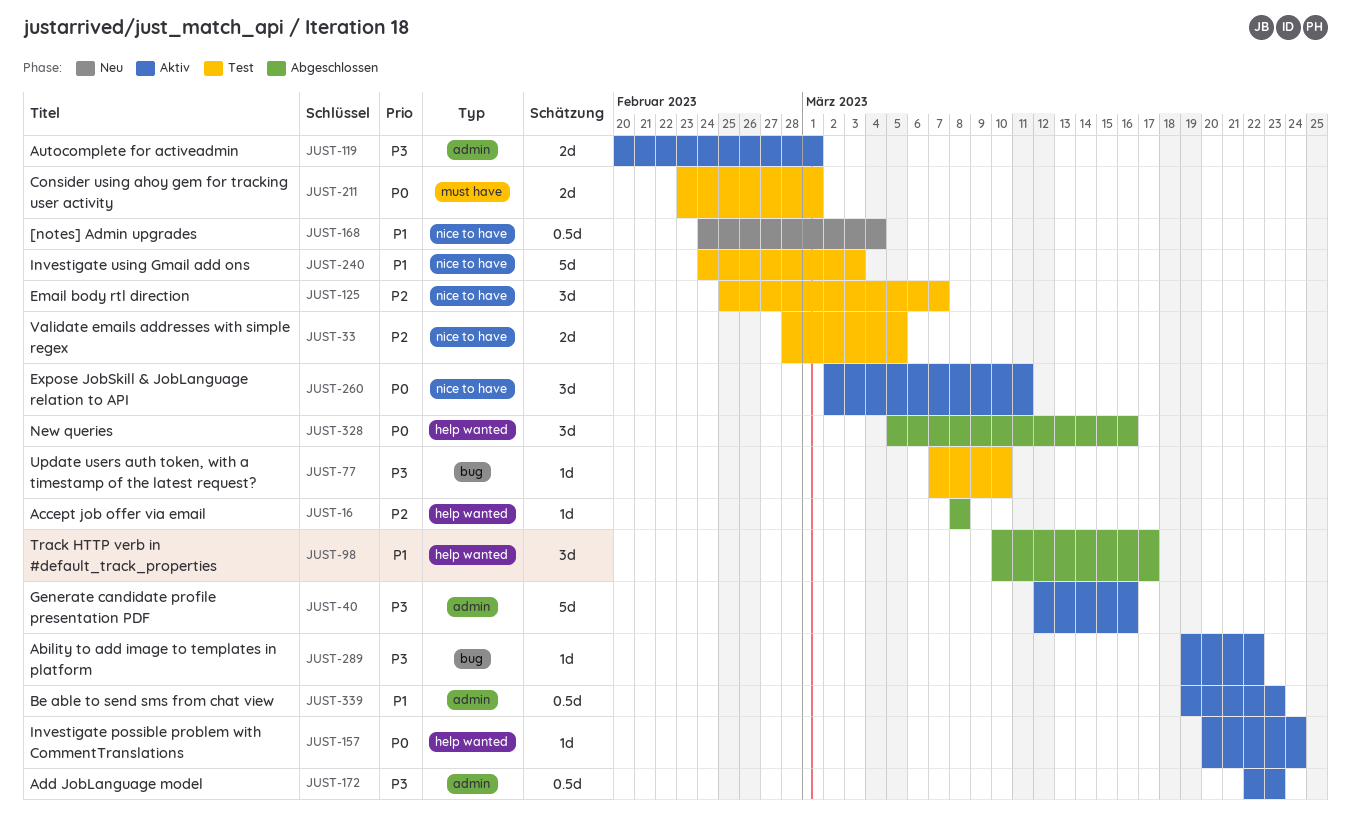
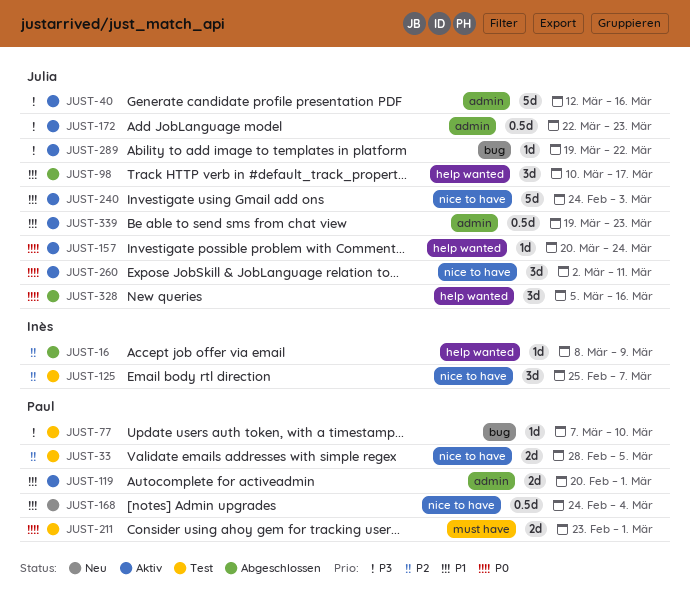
JUST-16, due: Mar 8 -> Mar 9
JUST-119, priority: P3 -> P1
JUST-240, status: Test -> Aktiv

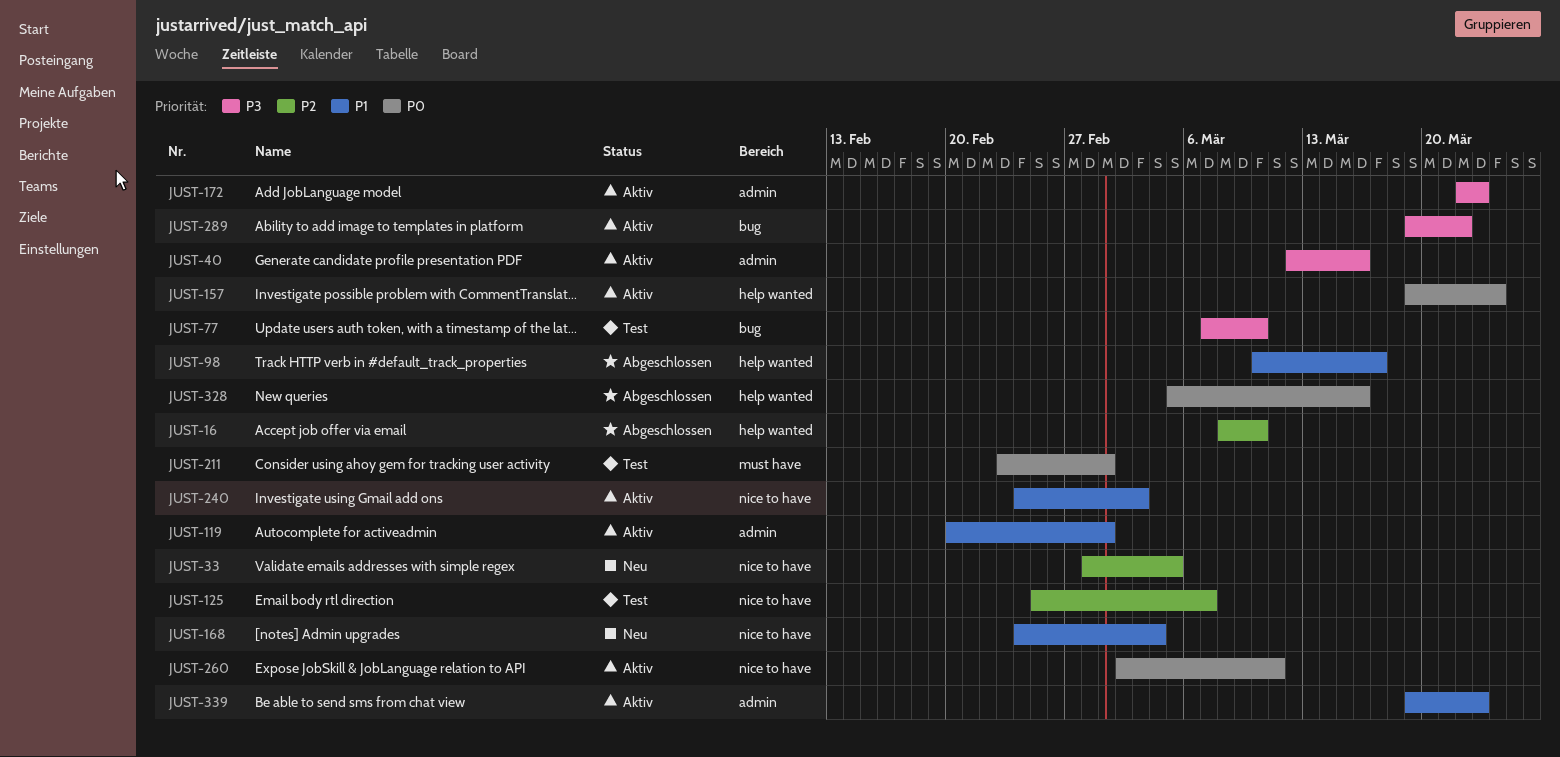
JUST-16, due: Mar 9 -> Mar 10
JUST-33, status: Test -> Neu
JUST-157, start: Mar 20 -> Mar 19

